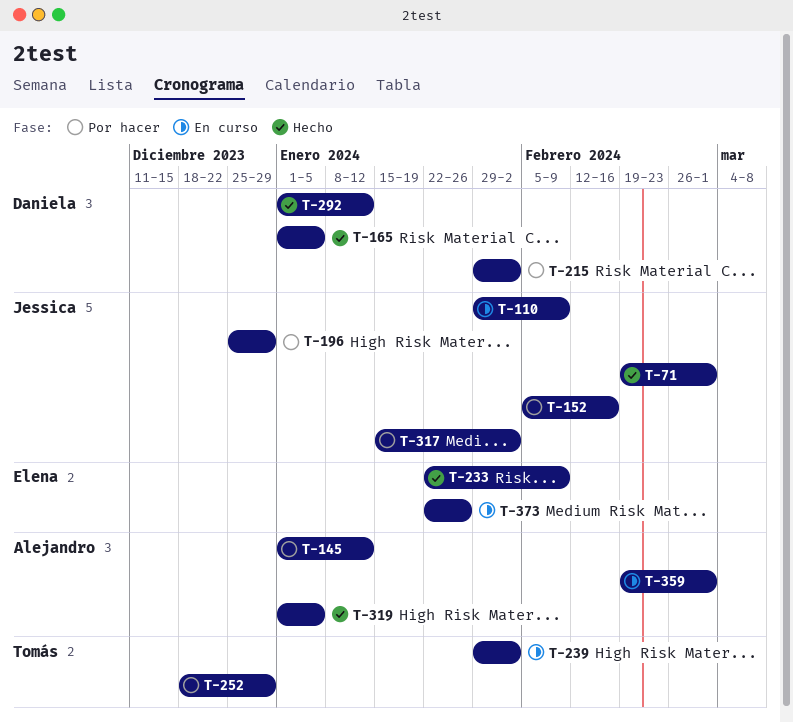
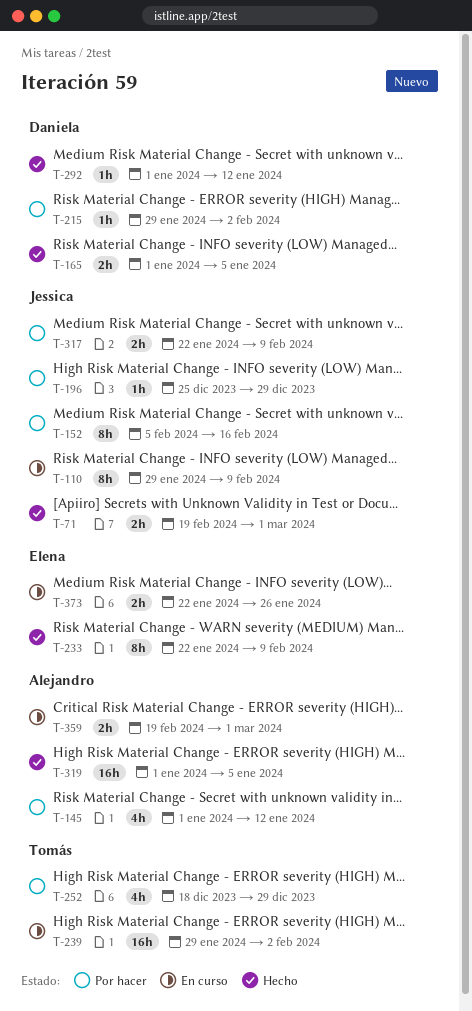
T-317, start: Jan 15 -> Jan 22
T-317, due: Feb 2 -> Feb 9

